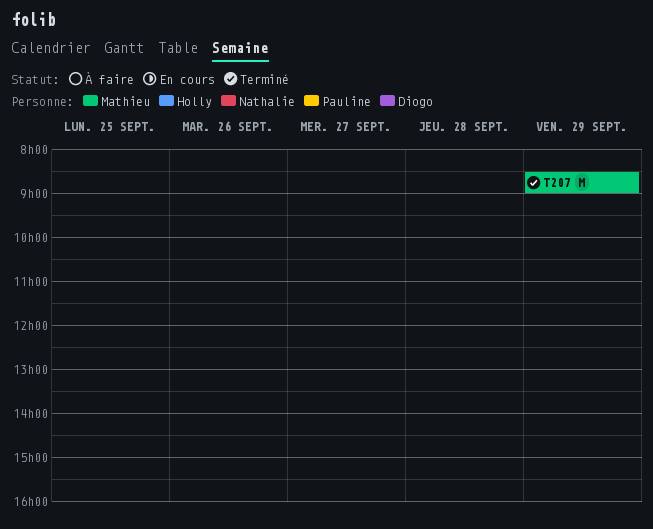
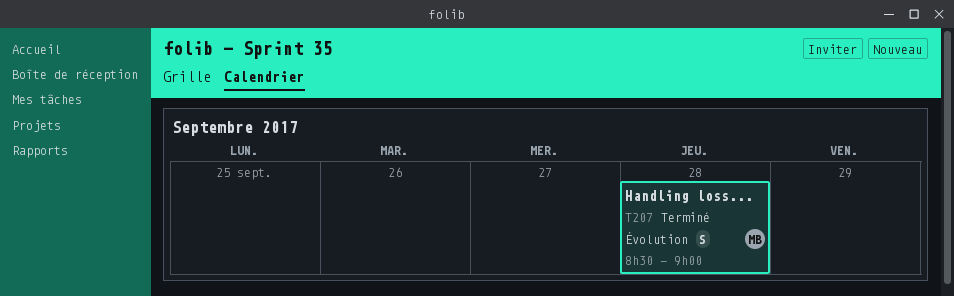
T207, estimate: M -> S
T207, day: Sep 29 -> Sep 28

